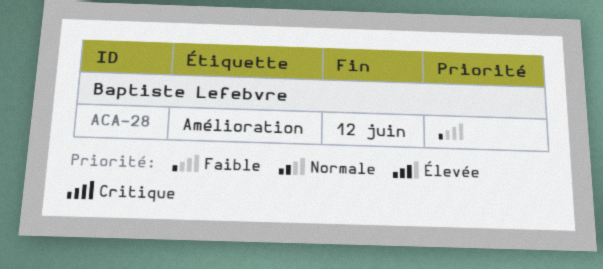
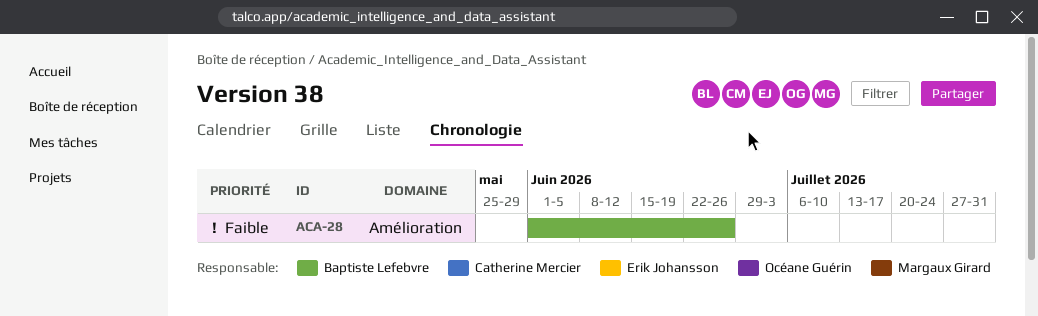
ACA-28, due: Jun 12 -> Jun 26

